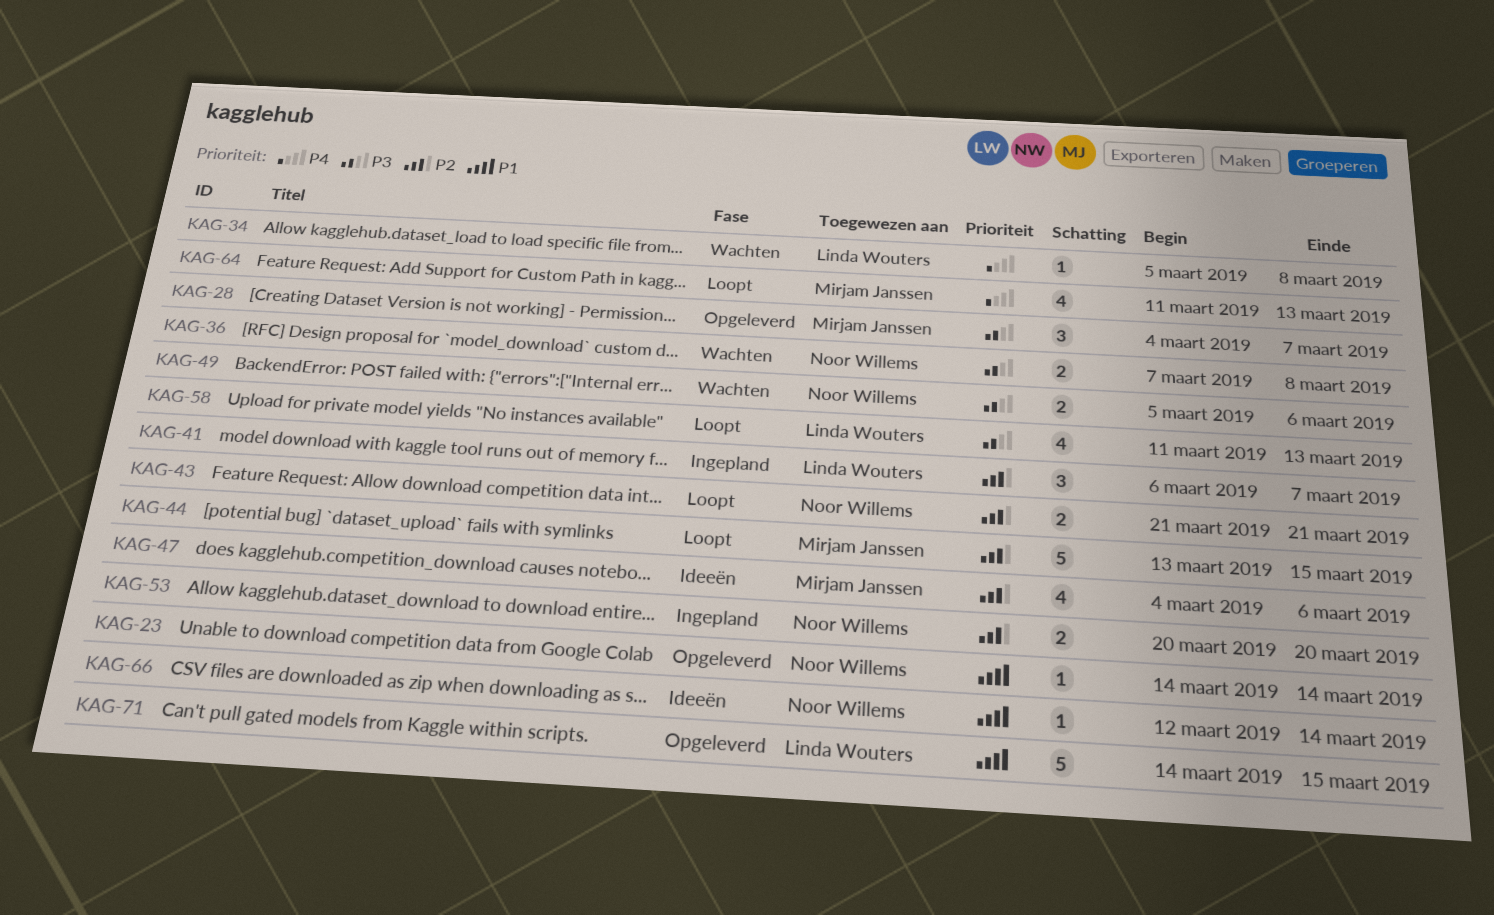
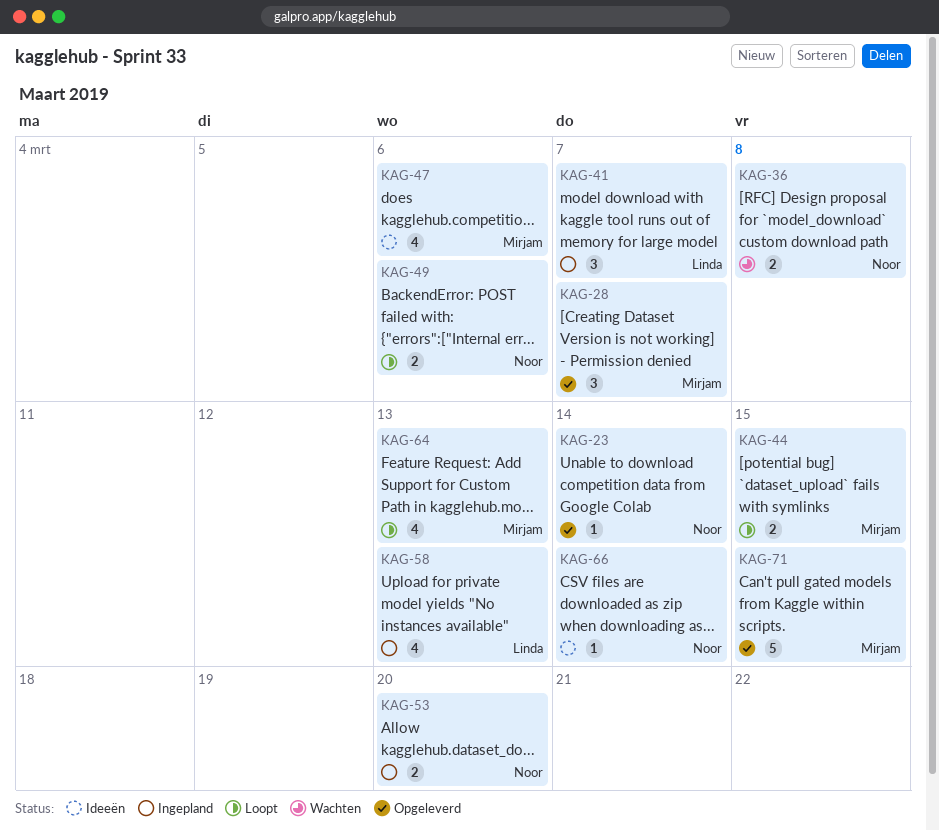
KAG-34: present -> none
KAG-43: present -> none
KAG-44, estimate: 5 -> 2
KAG-49, status: Wachten -> Loopt
KAG-58, status: Loopt -> Ingepland
KAG-71, owner: Linda Wouters -> Mirjam Janssen

